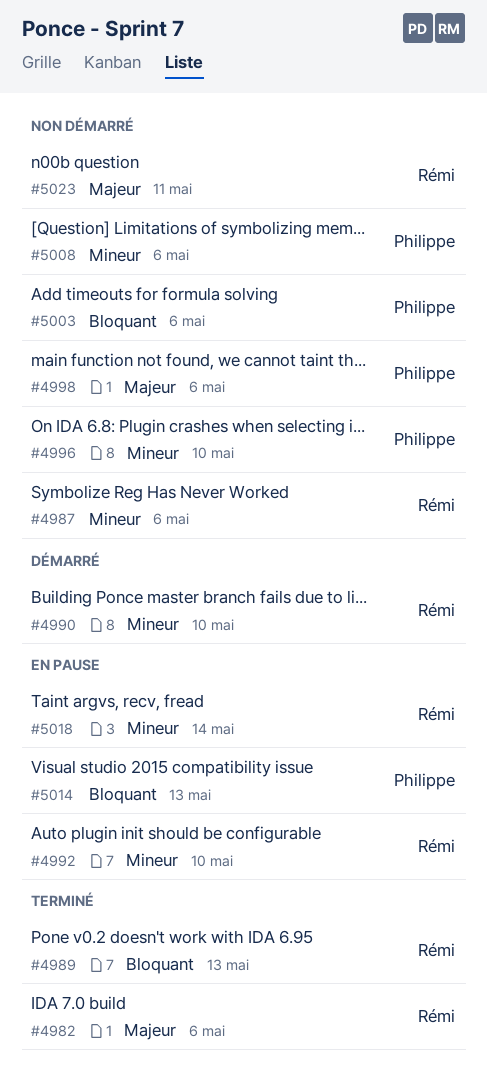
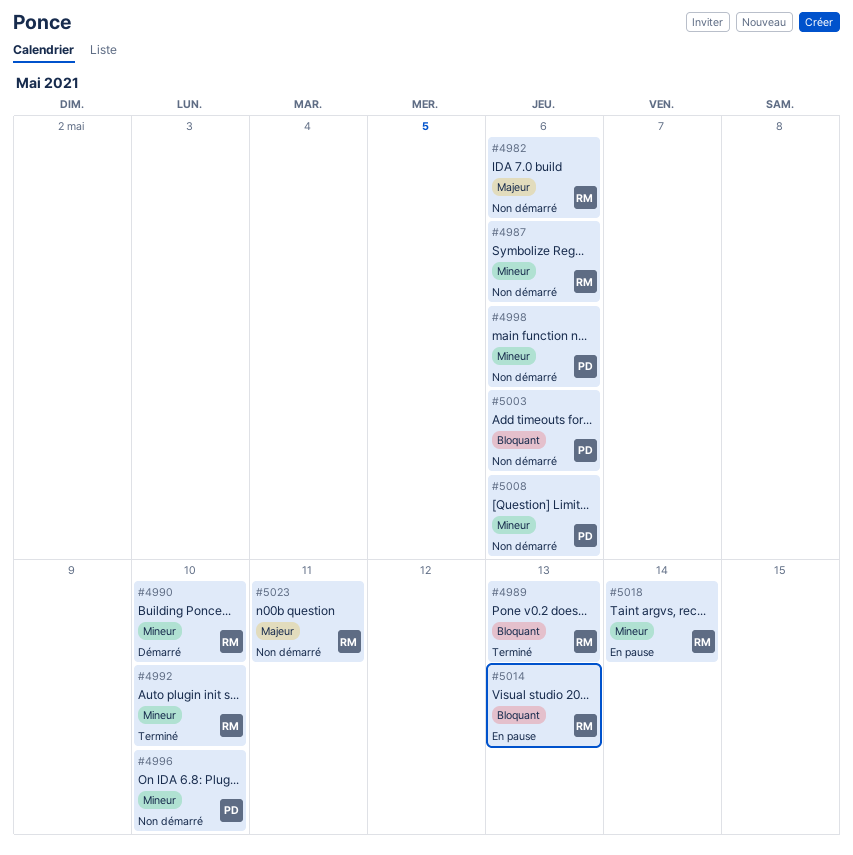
#4982, status: Terminé -> Non démarré
#4992, status: En pause -> Terminé
#4998, priority: Majeur -> Mineur
#5014, owner: Philippe -> Rémi

